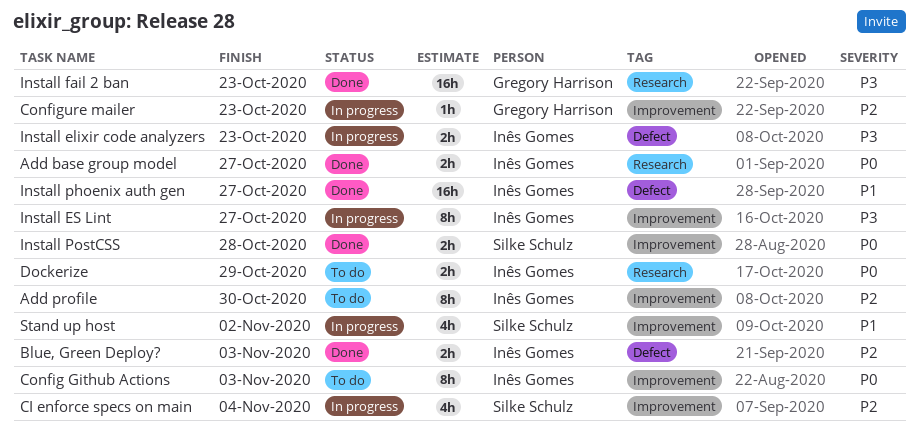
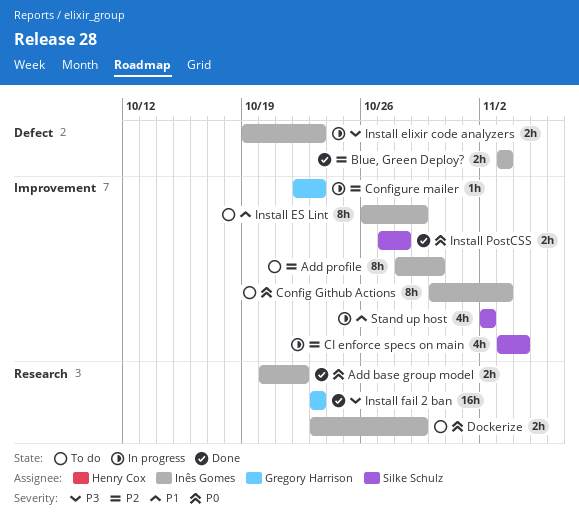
Add base group model, due: Oct 27 -> Oct 22
Install ES Lint, status: In progress -> To do
Install ES Lint, priority: P3 -> P1
Install ES Lint, due: Oct 27 -> Oct 29
Install phoenix auth gen: present -> none

